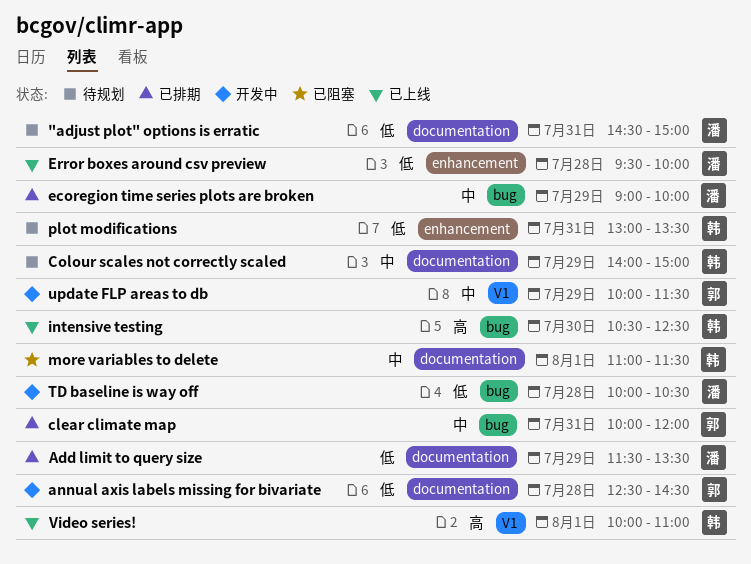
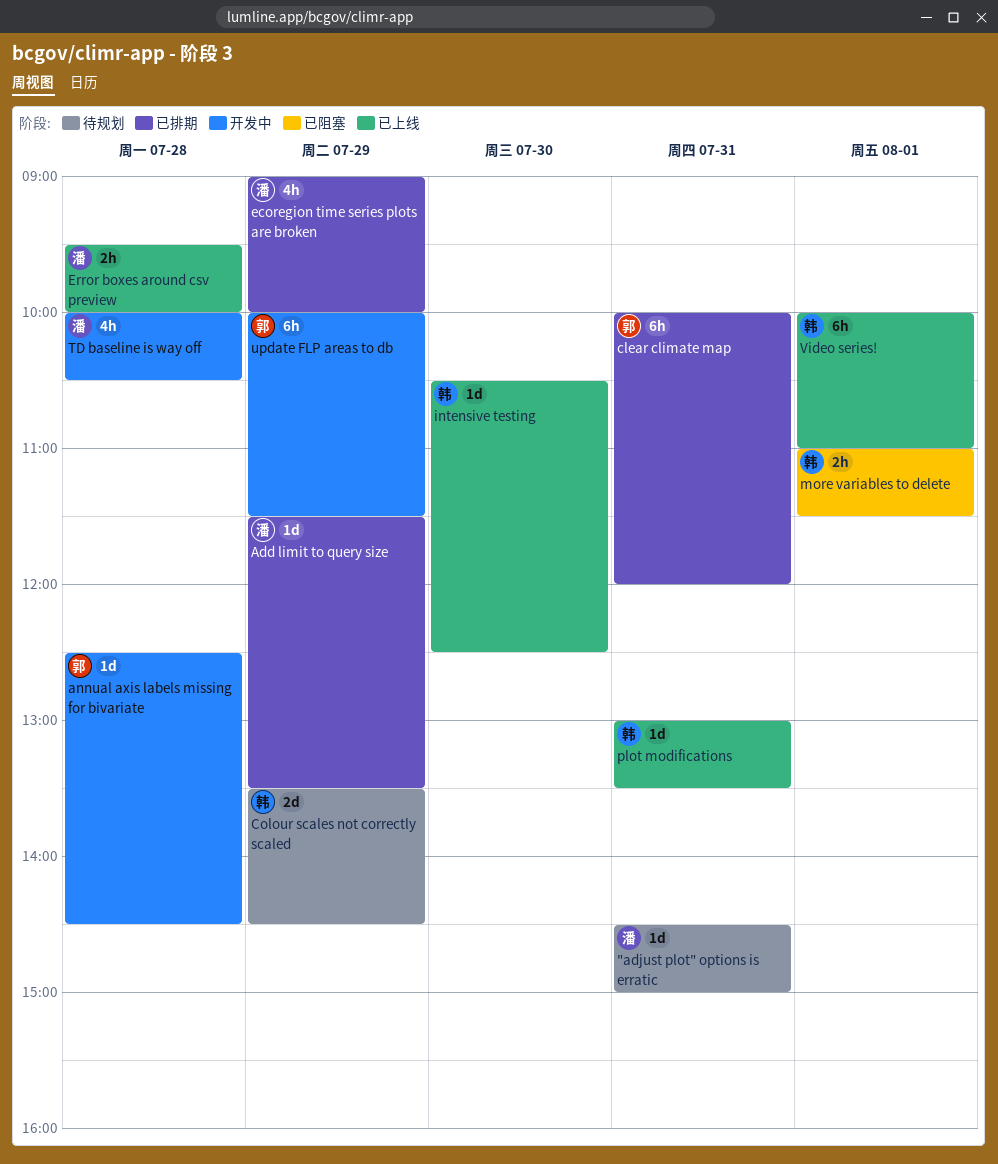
Colour scales not correctly scaled, begins: 14:00 -> 13:30
Colour scales not correctly scaled, ends: 15:00 -> 14:30
plot modifications, status: 待规划 -> 已上线

